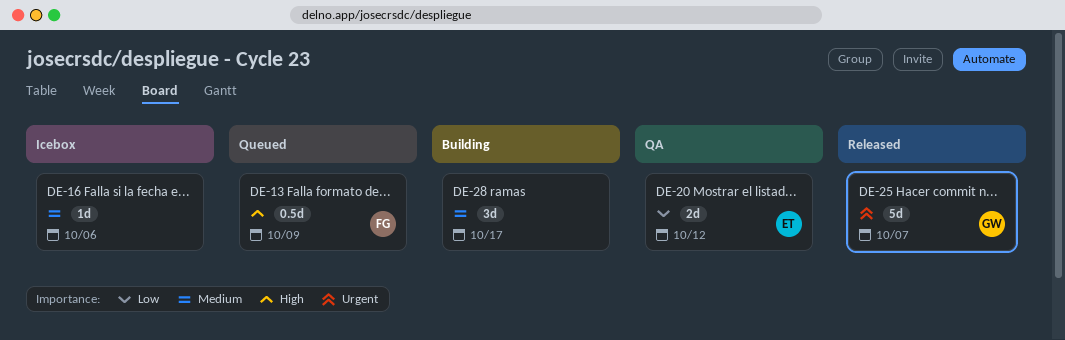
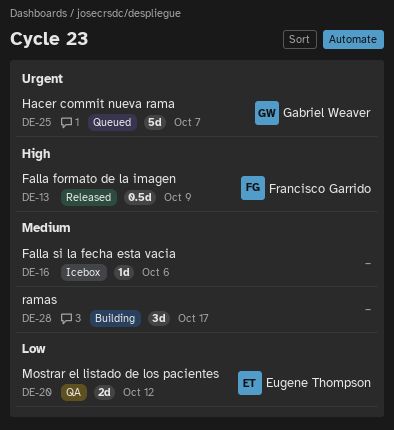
DE-13, status: Queued -> Released
DE-25, status: Released -> Queued

